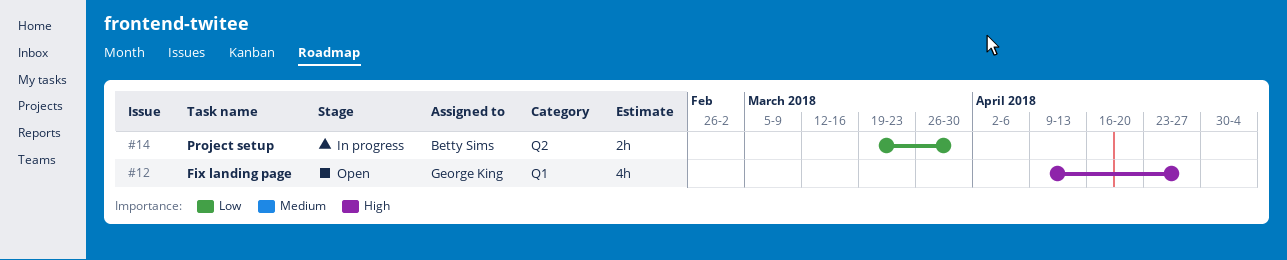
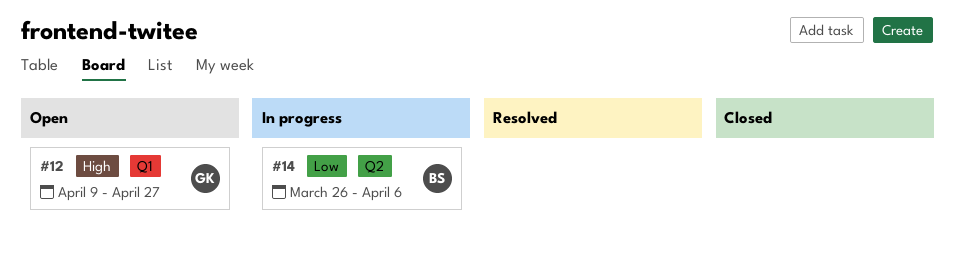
#14, start: Mar 19 -> Mar 26
#14, due: Mar 30 -> Apr 6

